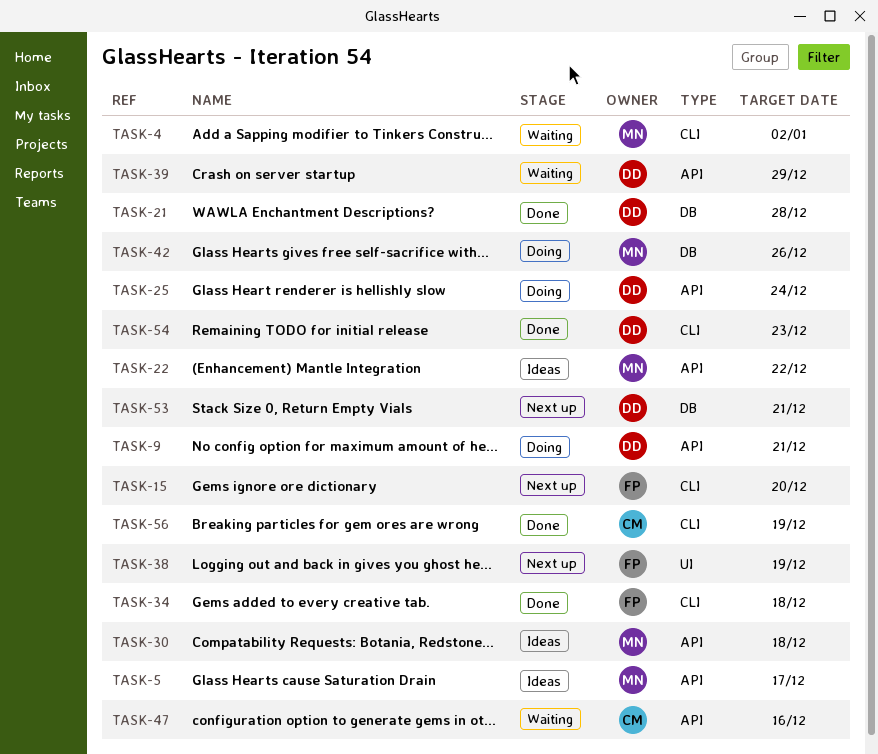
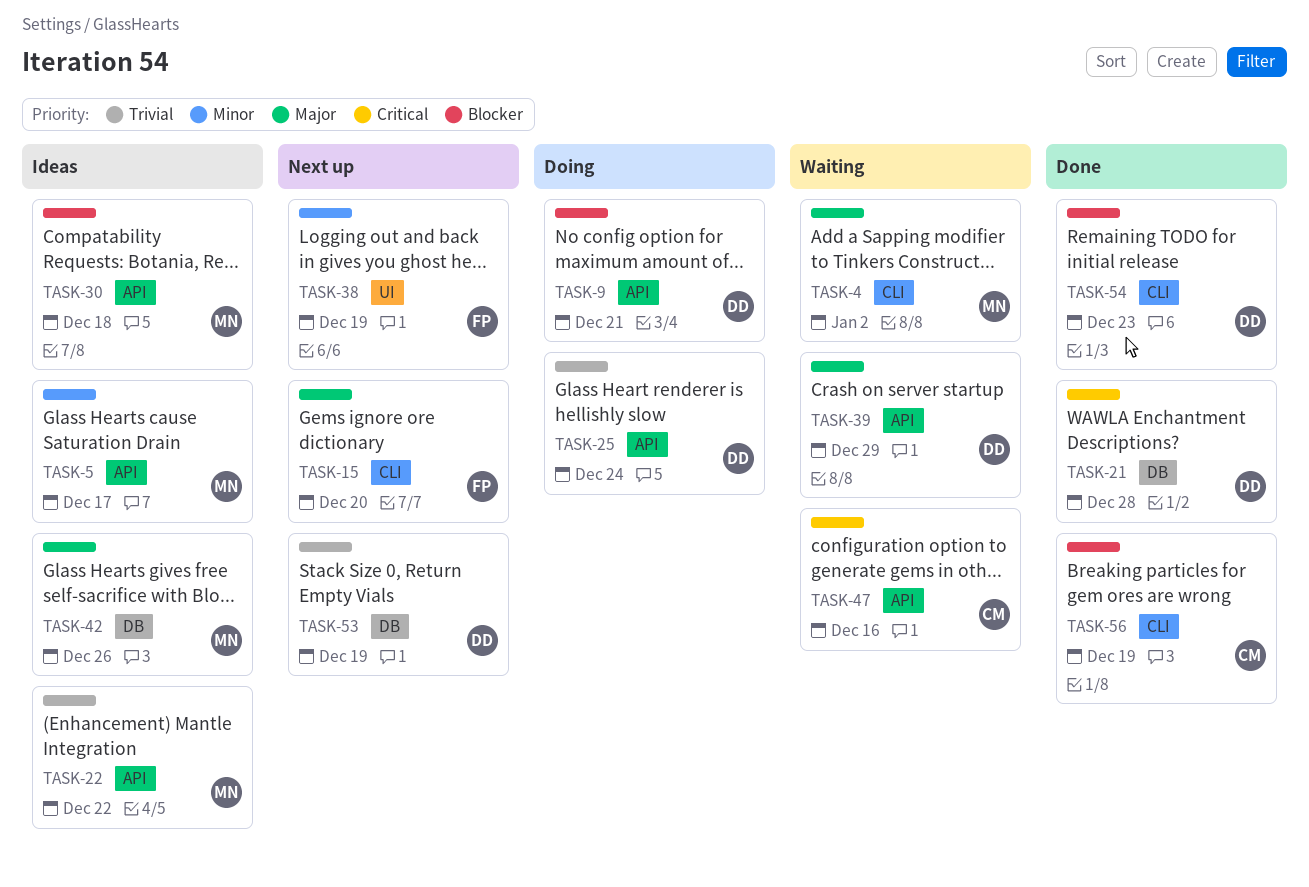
TASK-34: present -> none
TASK-42, status: Doing -> Ideas
TASK-53, due: Dec 21 -> Dec 19

